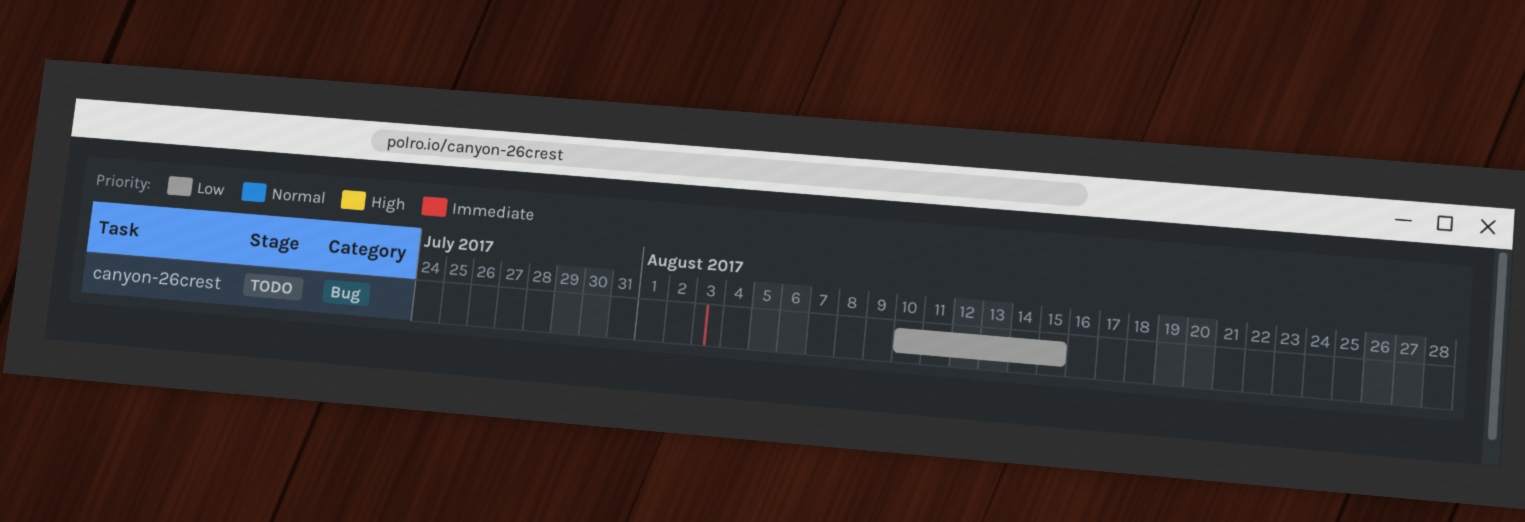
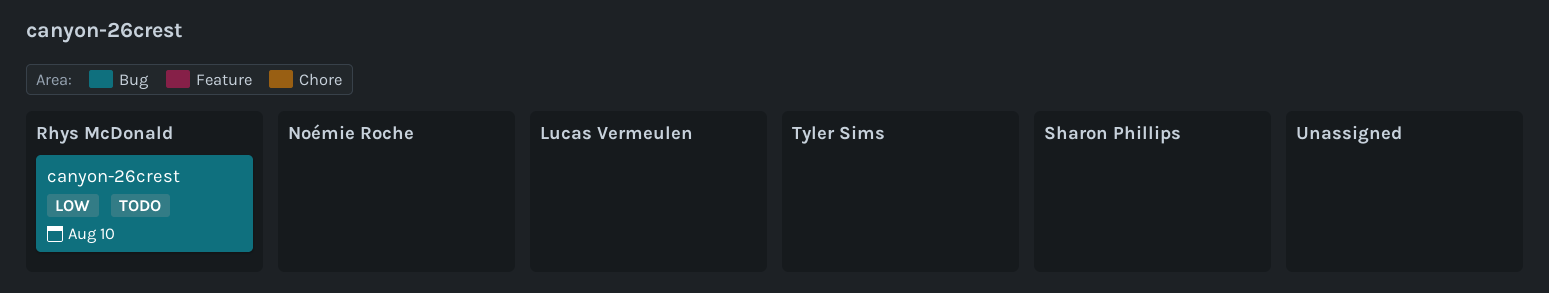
canyon-26crest, due: Aug 15 -> Aug 10

